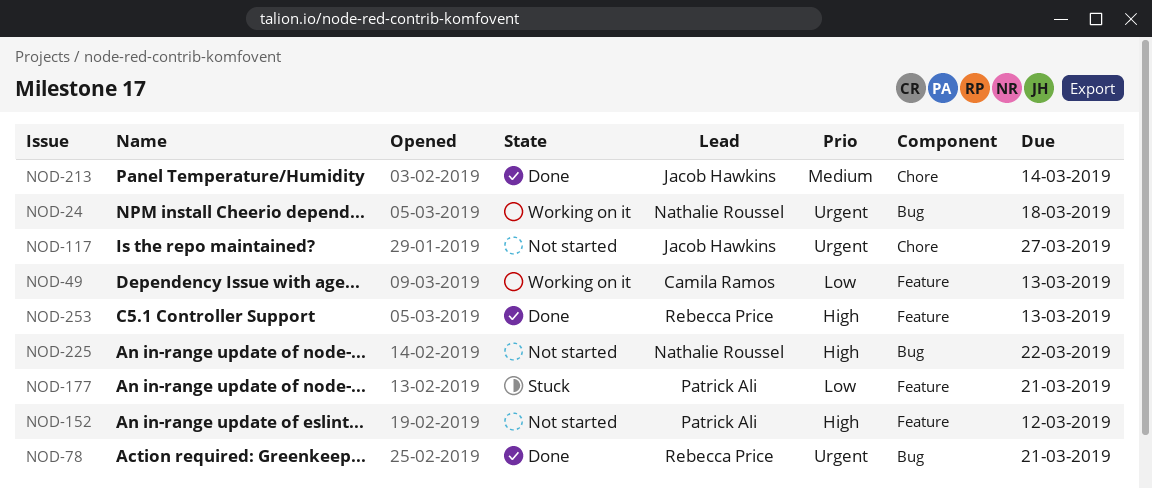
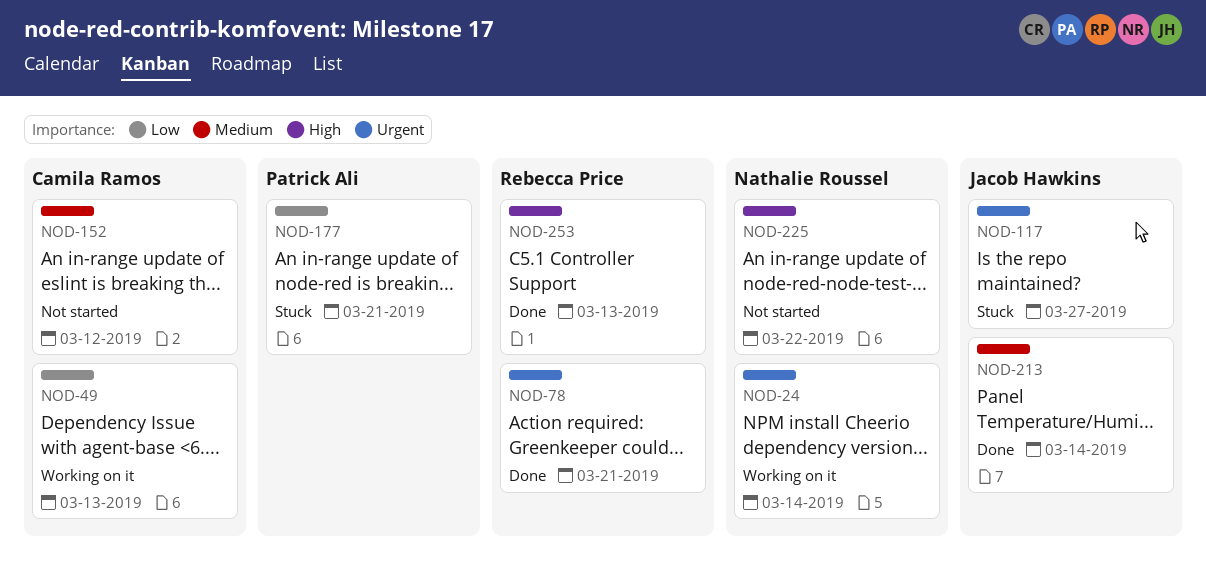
NOD-24, due: Mar 18 -> Mar 14
NOD-117, status: Not started -> Stuck
NOD-152, owner: Patrick Ali -> Camila Ramos
NOD-152, priority: High -> Medium

